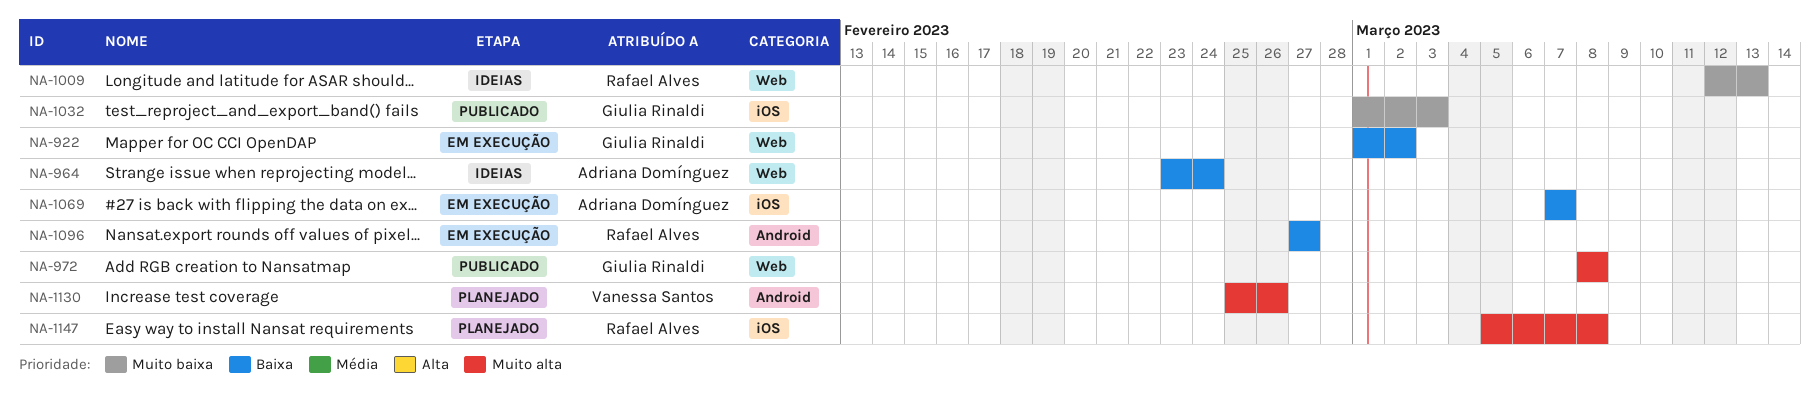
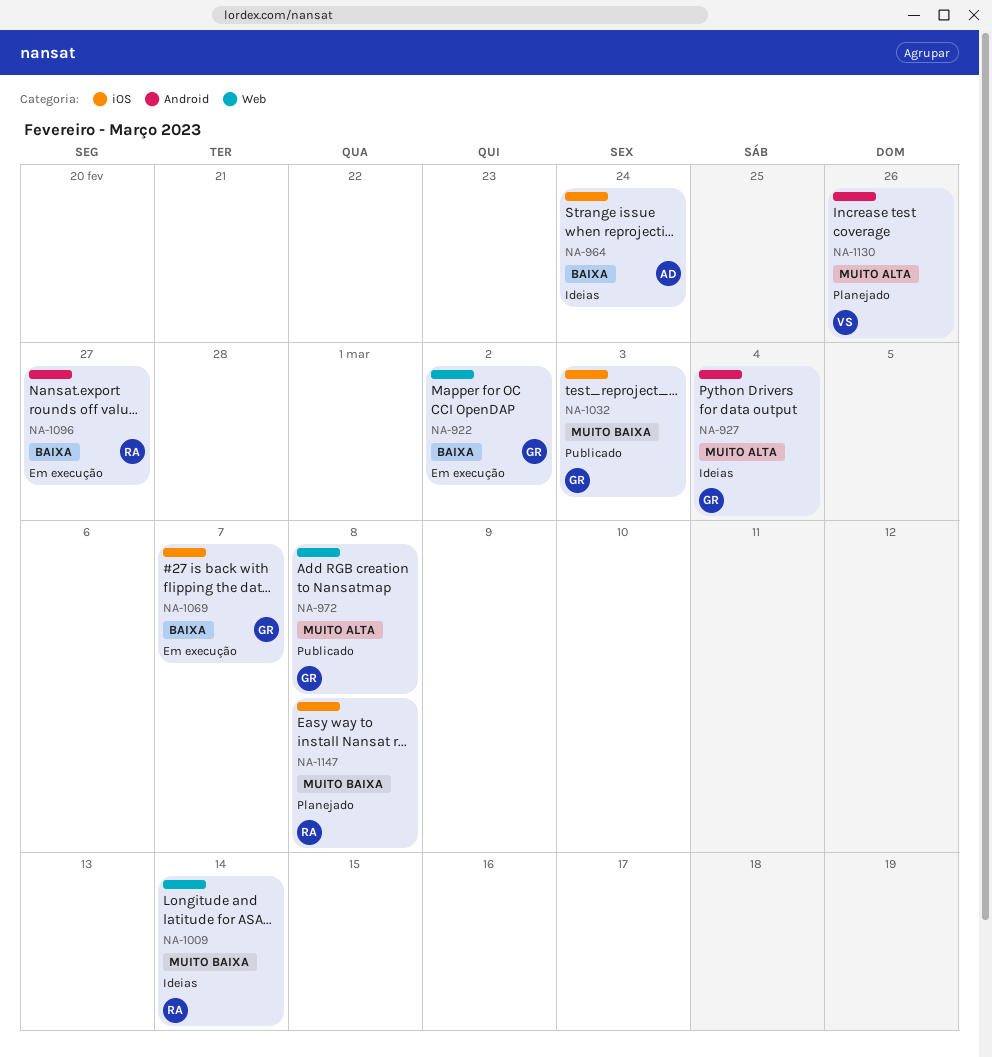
NA-927: none -> present
NA-964, label: Web -> iOS
NA-1009, due: Mar 13 -> Mar 14
NA-1069, owner: Adriana Domínguez -> Giulia Rinaldi
NA-1147, priority: Muito alta -> Muito baixa

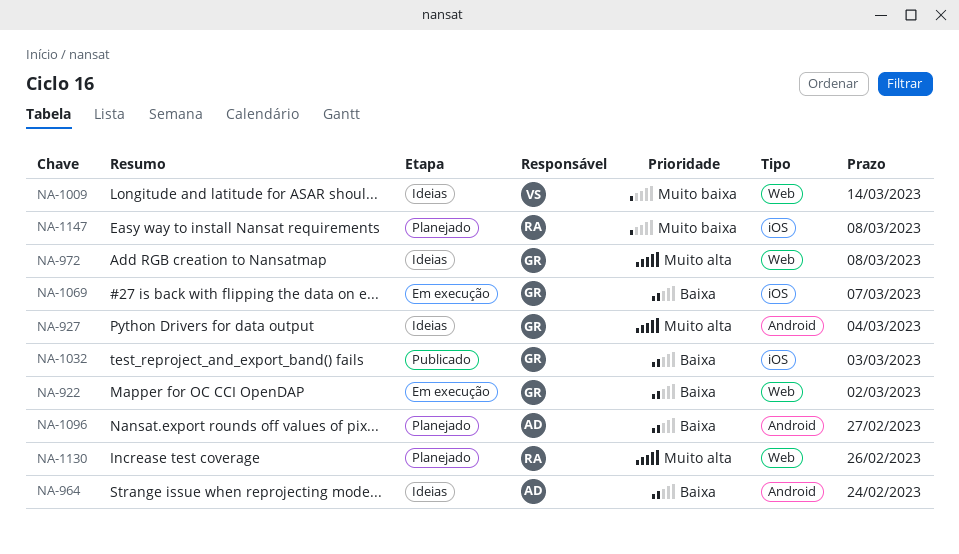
NA-964, label: iOS -> Android
NA-972, status: Publicado -> Ideias
NA-1009, owner: RA -> VS
NA-1032, priority: Muito baixa -> Baixa
NA-1096, status: Em execução -> Planejado
NA-1096, owner: RA -> AD
NA-1130, owner: VS -> RA
NA-1130, label: Android -> Web

